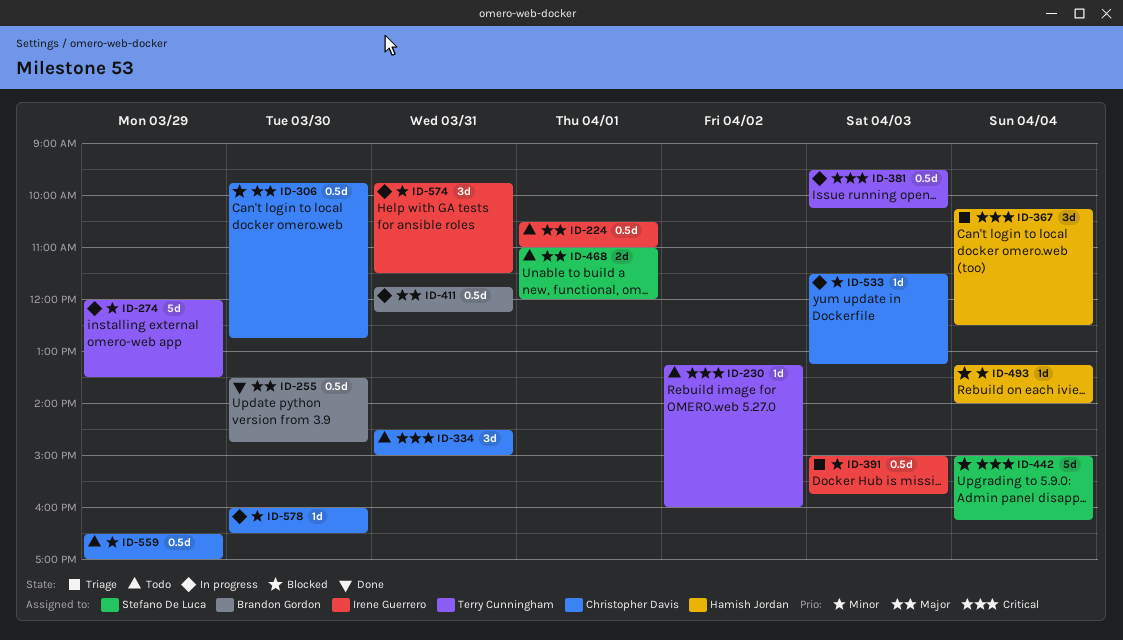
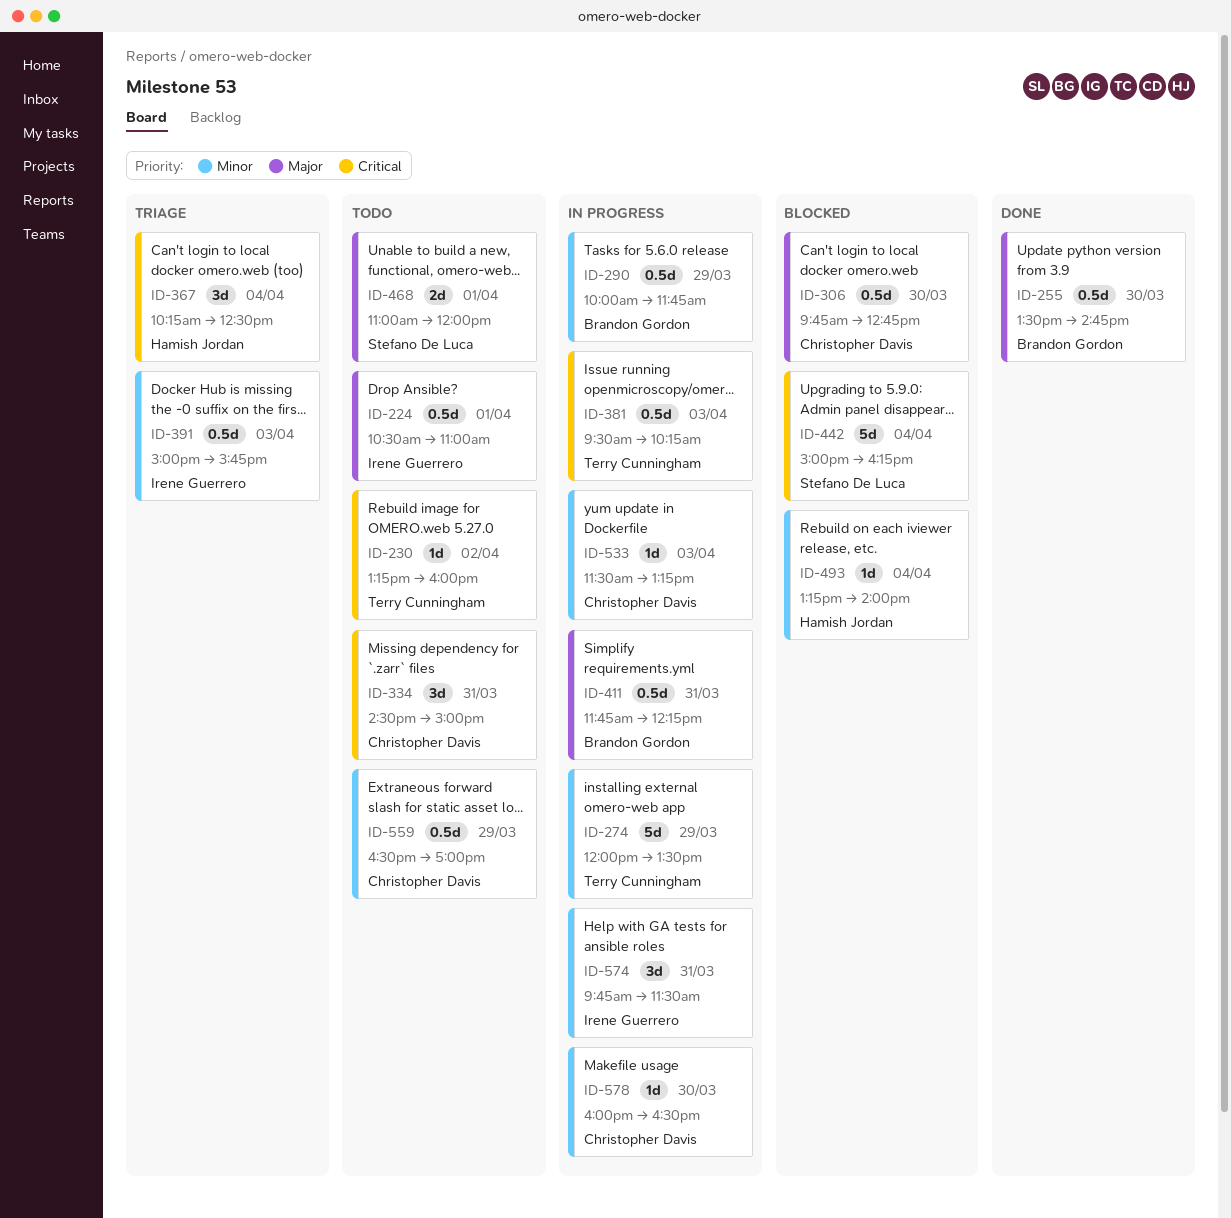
ID-290: none -> present

